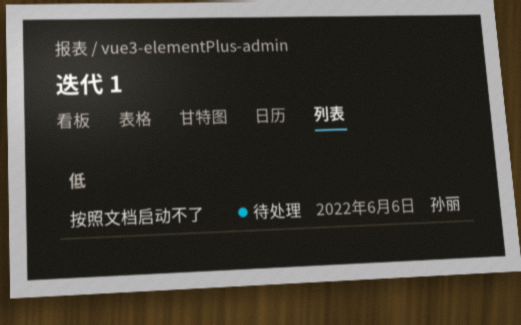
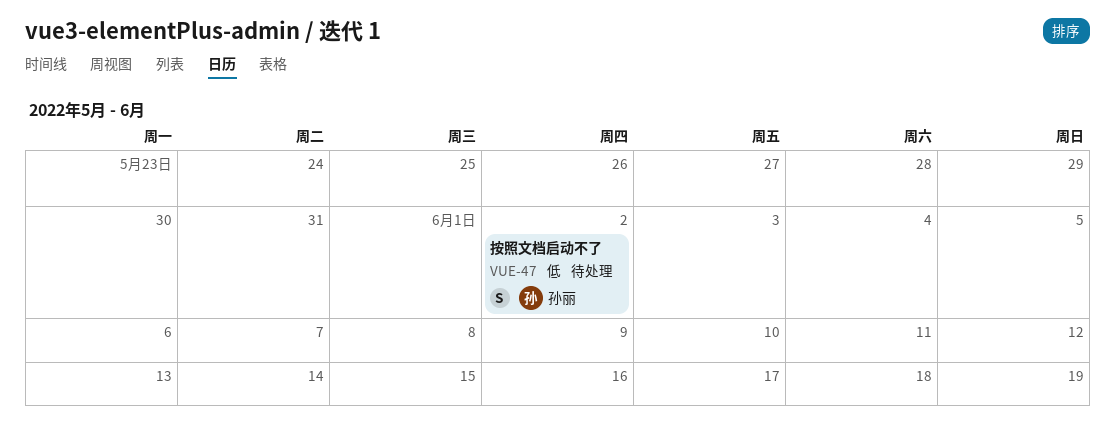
按照文档启动不了, due: Jun 6 -> Jun 2

